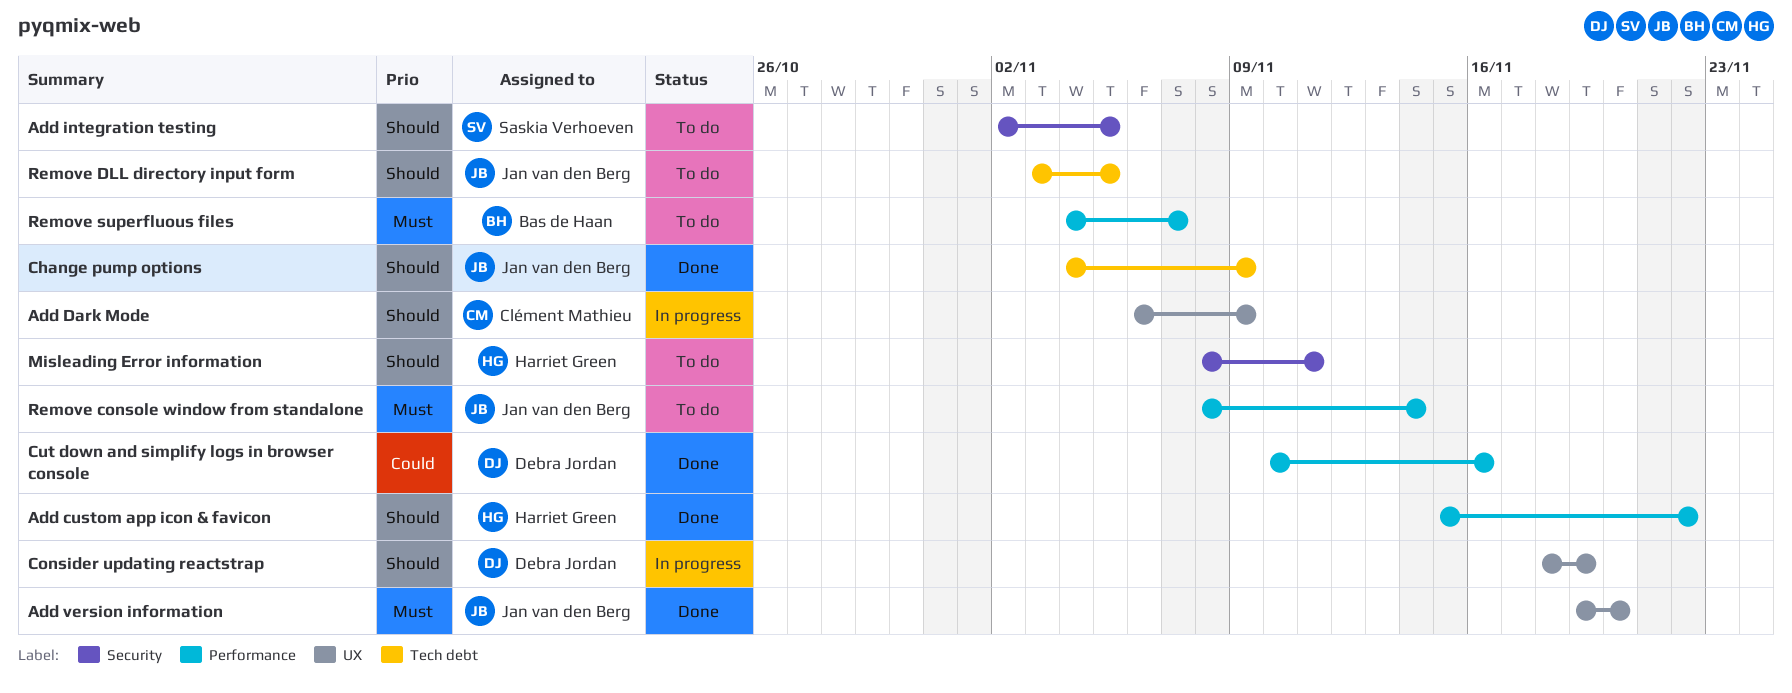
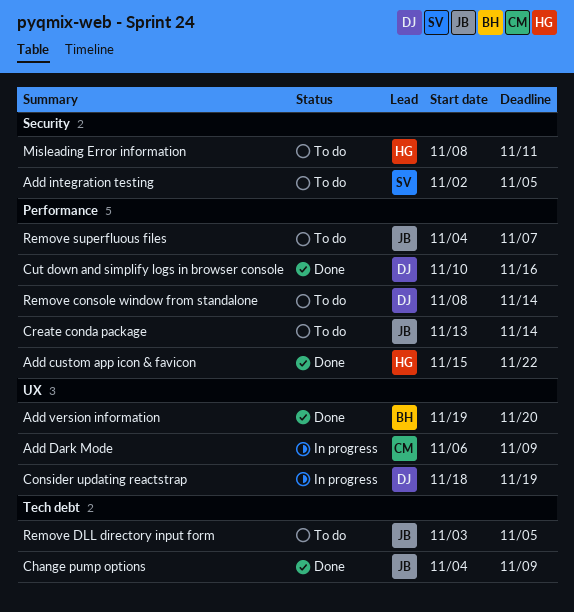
Add version information, owner: Jan van den Berg -> Bas de Haan
Create conda package: none -> present
Remove console window from standalone, owner: Jan van den Berg -> Debra Jordan
Remove superfluous files, owner: Bas de Haan -> Jan van den Berg

